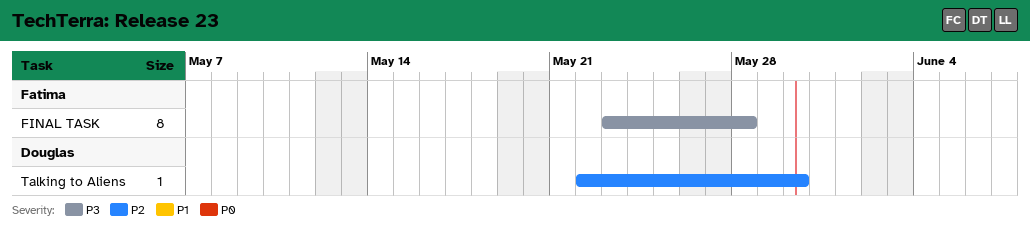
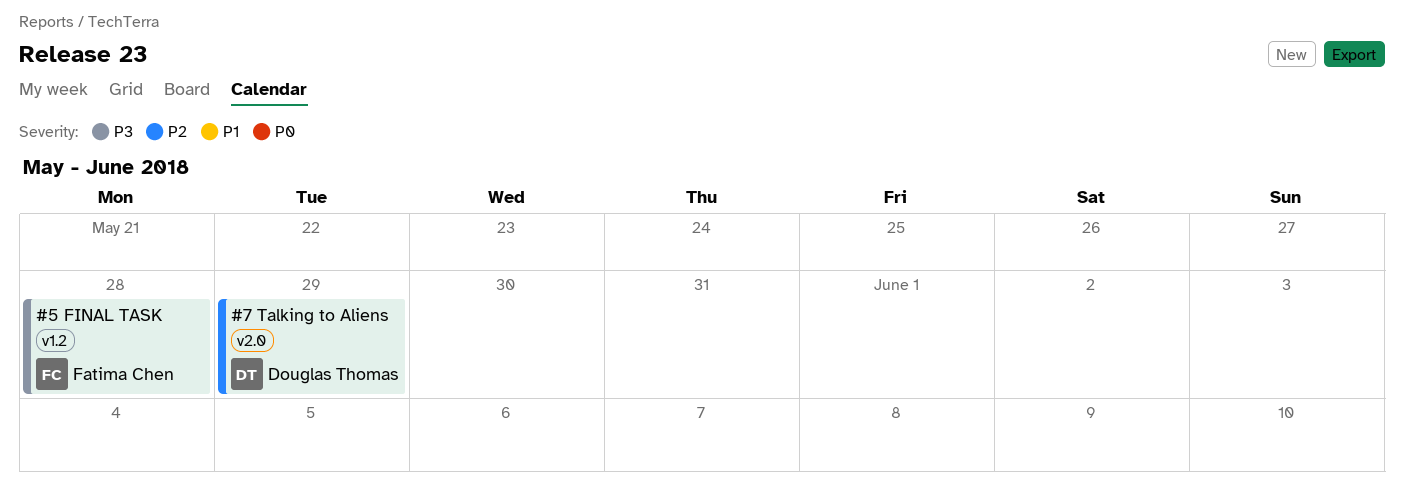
Talking to Aliens, due: May 30 -> May 29

